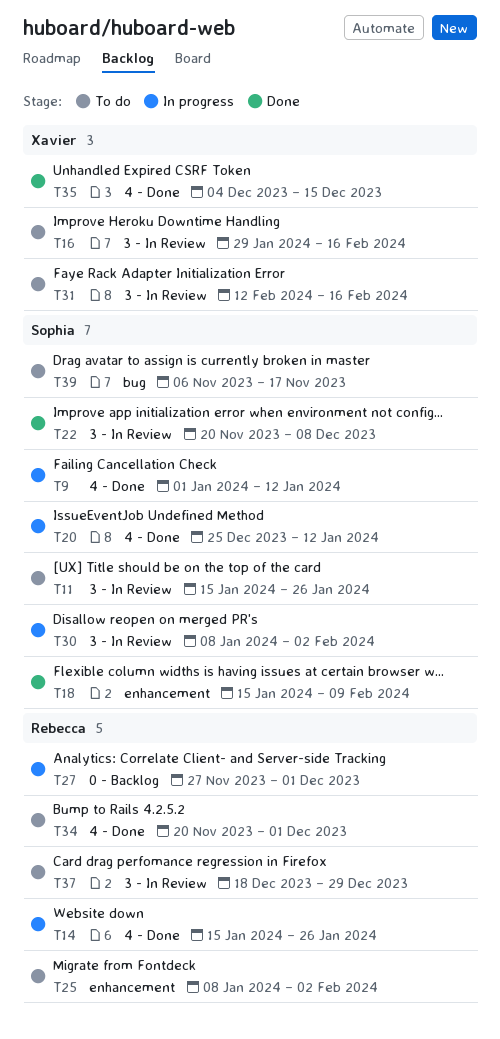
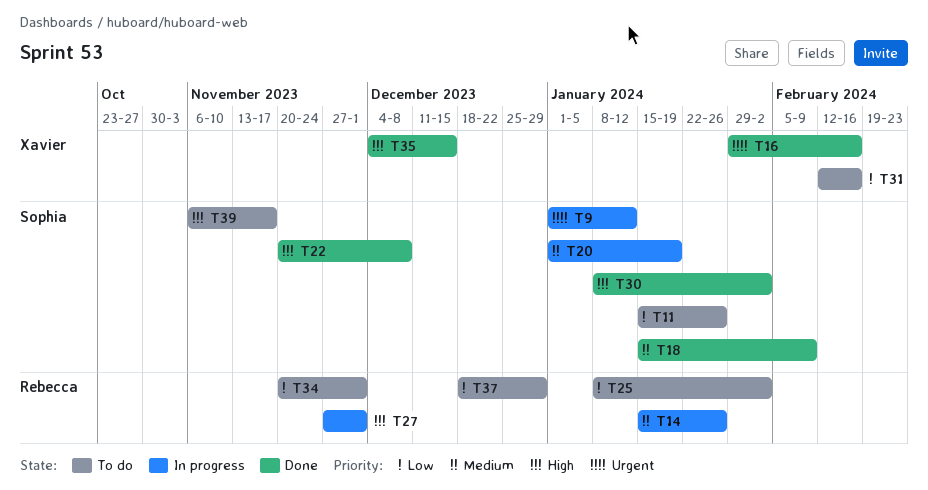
T16, status: To do -> Done
T20, start: Dec 25 -> Jan 1
T20, due: Jan 12 -> Jan 19
T30, status: In progress -> Done

